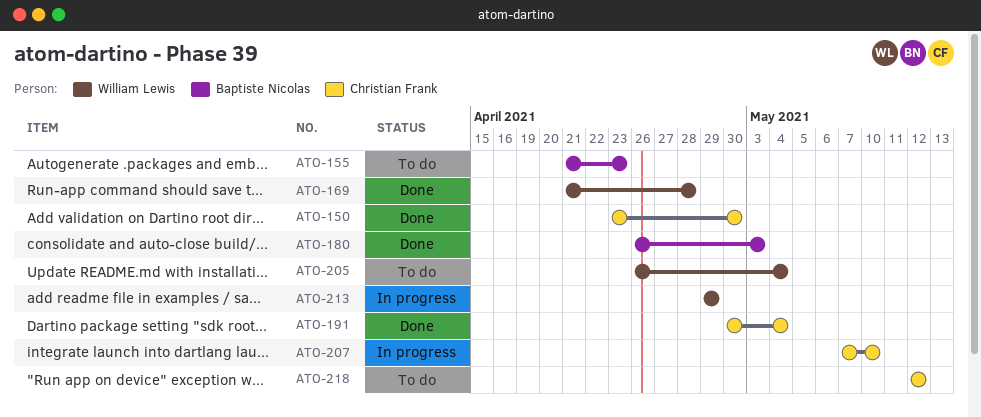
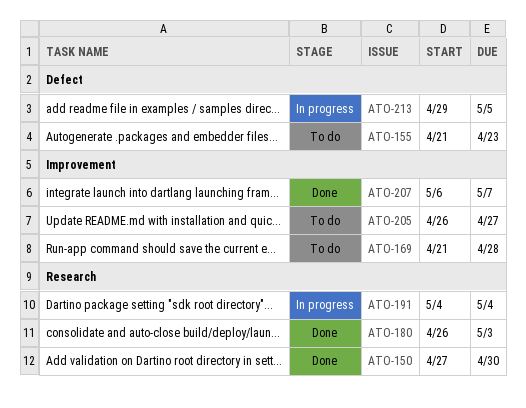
ATO-150, start: Apr 23 -> Apr 27
ATO-169, status: Done -> To do
ATO-191, status: Done -> In progress
ATO-191, start: Apr 30 -> May 4
ATO-205, due: May 4 -> Apr 27
ATO-207, status: In progress -> Done
ATO-207, start: May 7 -> May 6
ATO-207, due: May 10 -> May 7
ATO-213, due: Apr 29 -> May 5
ATO-218: present -> none

